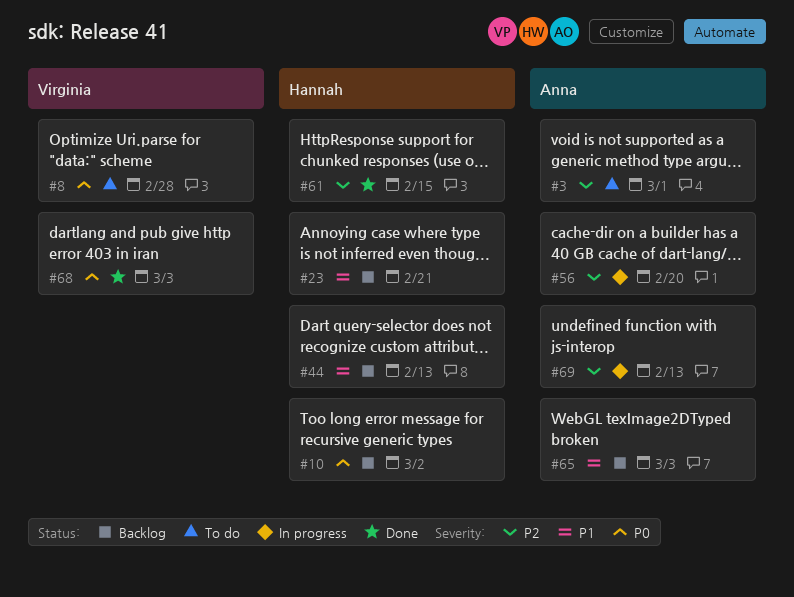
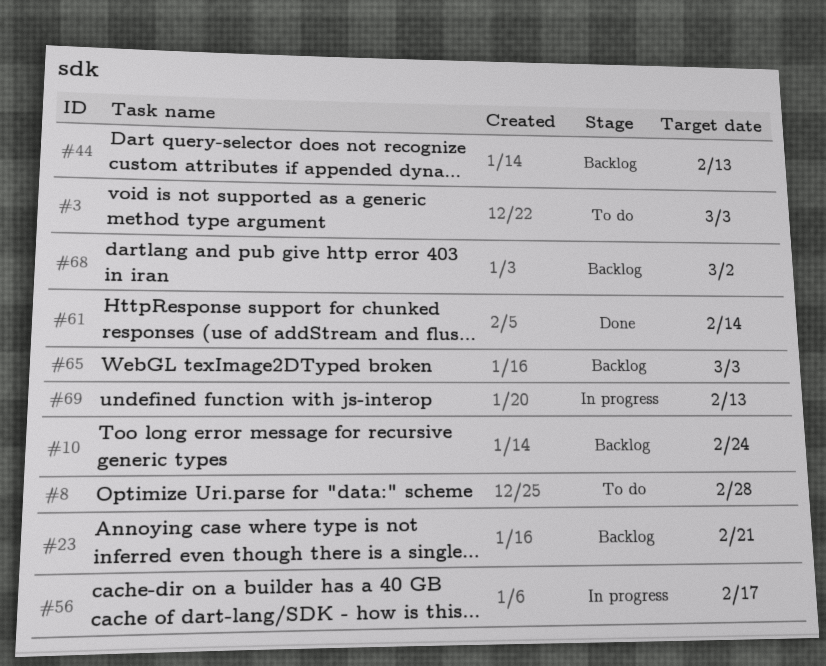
#3, due: Mar 1 -> Mar 3
#10, due: Mar 2 -> Feb 24
#56, due: Feb 20 -> Feb 17
#61, due: Feb 15 -> Feb 14
#68, status: Done -> Backlog
#68, due: Mar 3 -> Mar 2

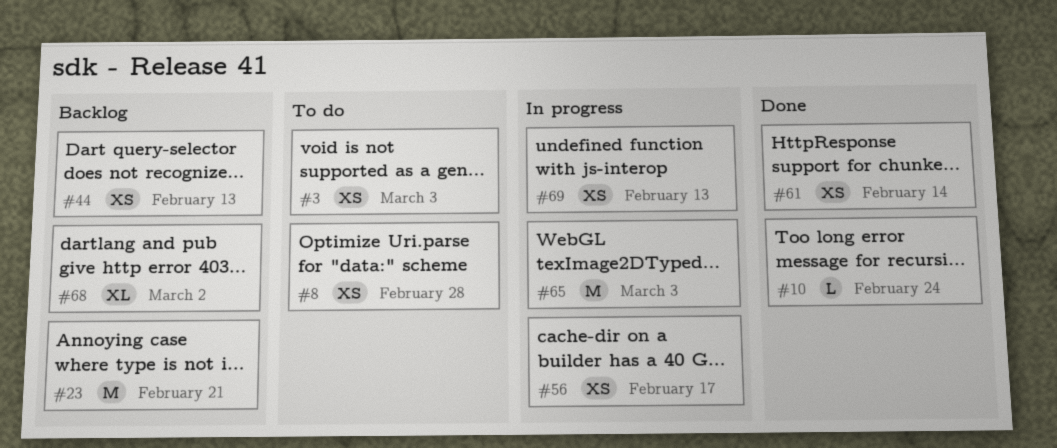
#10, status: Backlog -> Done
#65, status: Backlog -> In progress

